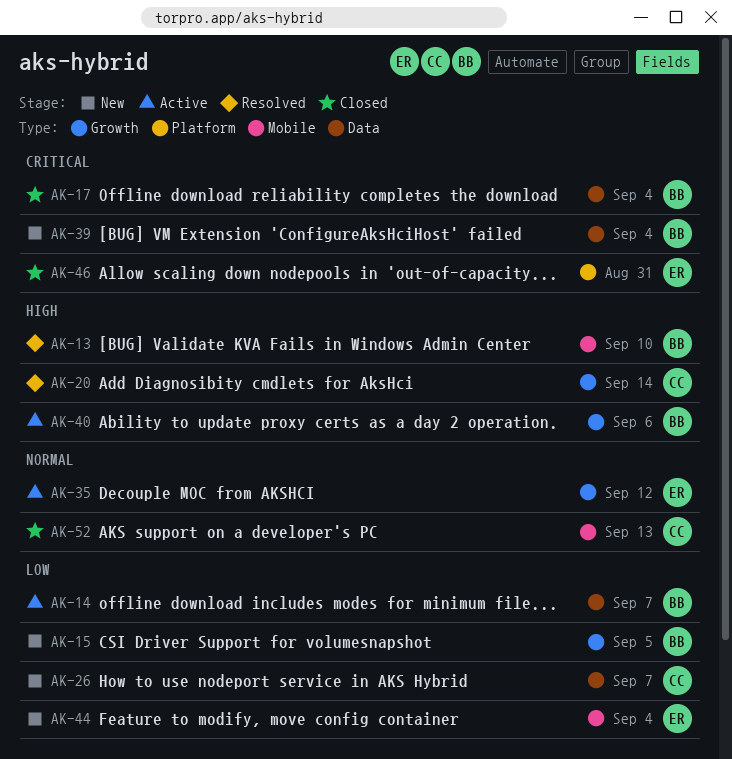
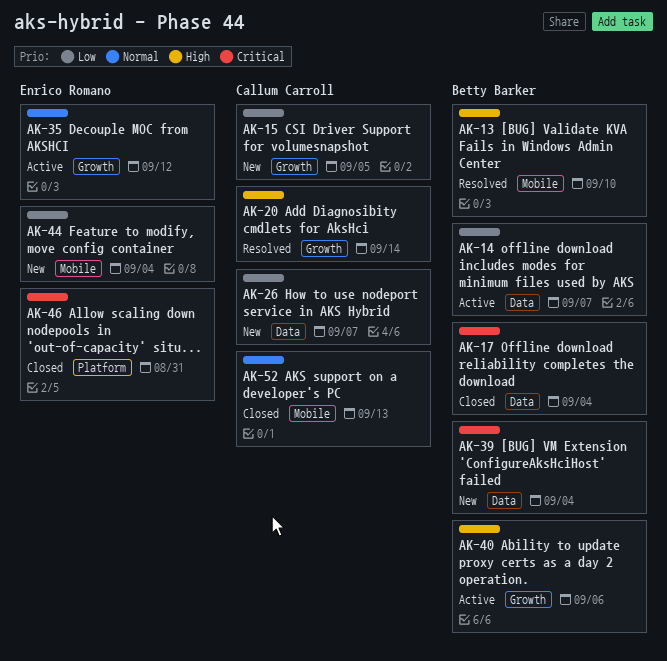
AK-15, owner: Betty Barker -> Callum Carroll

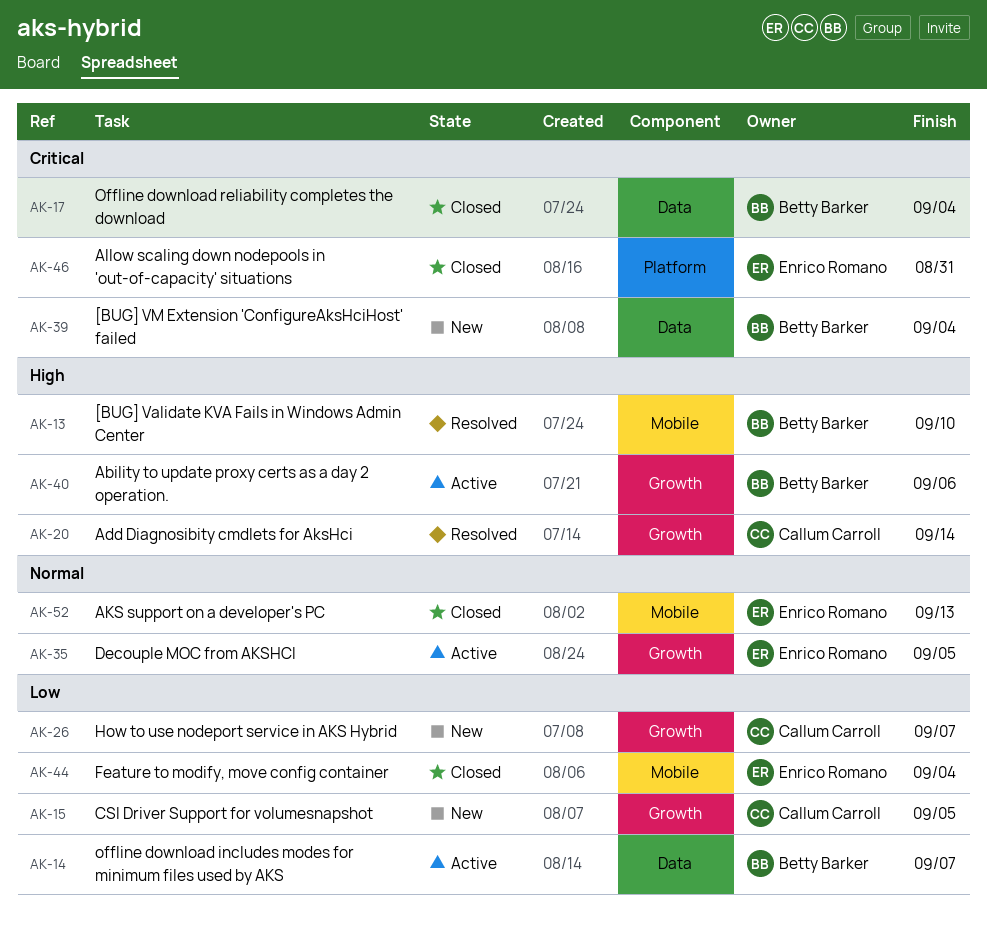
AK-26, label: Data -> Growth
AK-35, due: Sep 12 -> Sep 5
AK-44, status: New -> Closed
AK-52, owner: Callum Carroll -> Enrico Romano

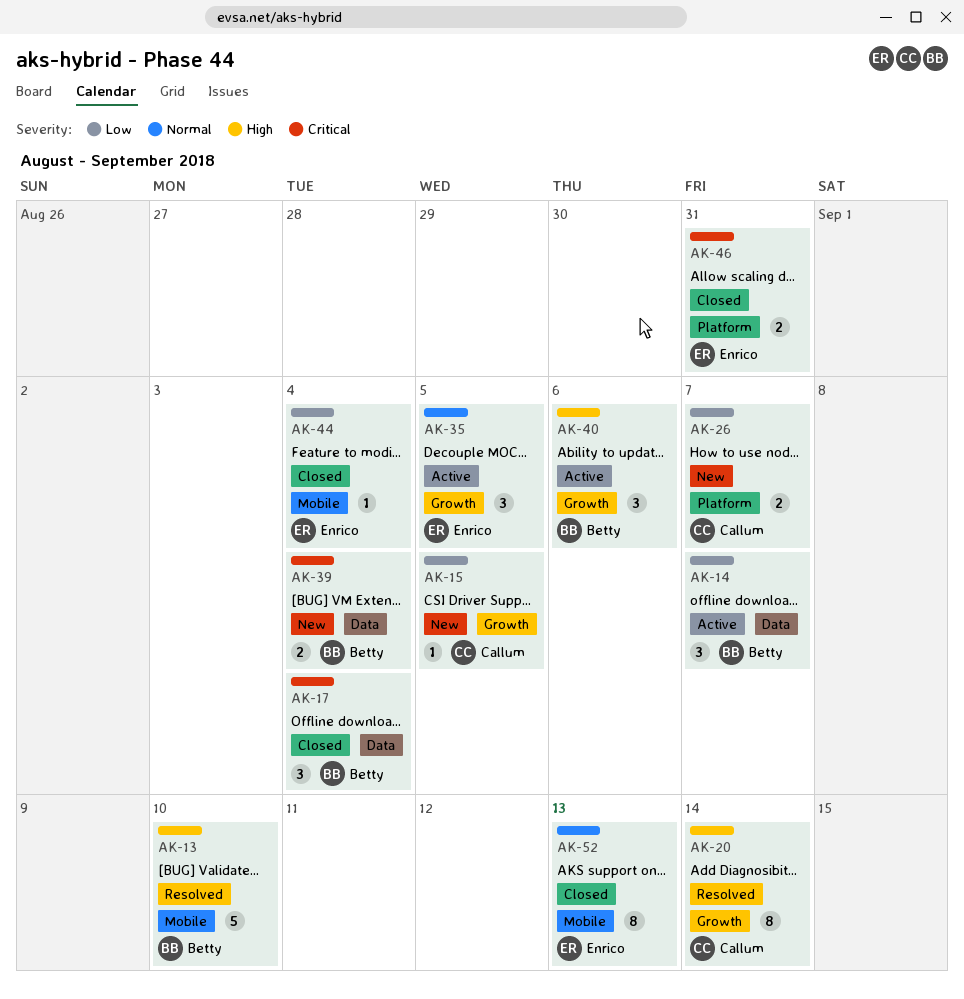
AK-26, label: Growth -> Platform

